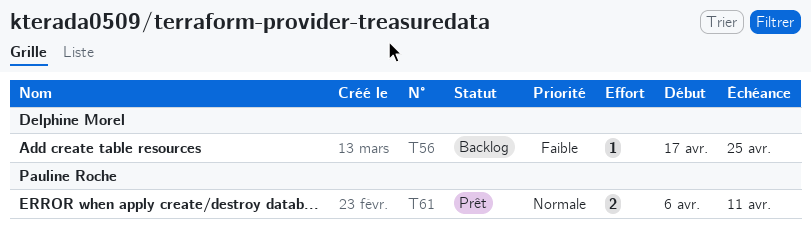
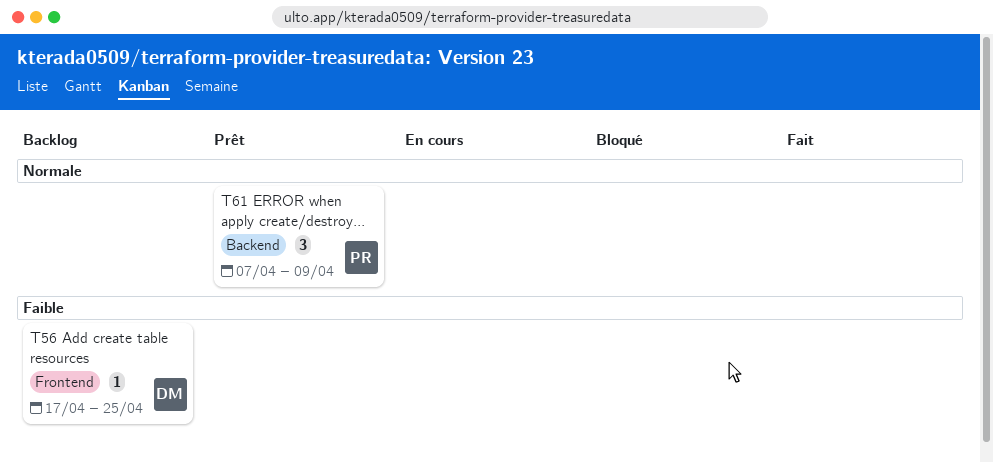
T61, estimate: 2 -> 3
T61, start: Apr 6 -> Apr 7
T61, due: Apr 11 -> Apr 9

